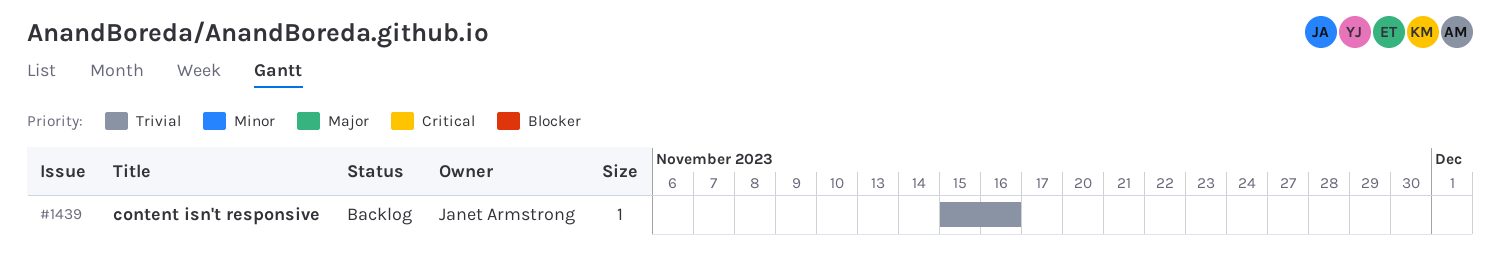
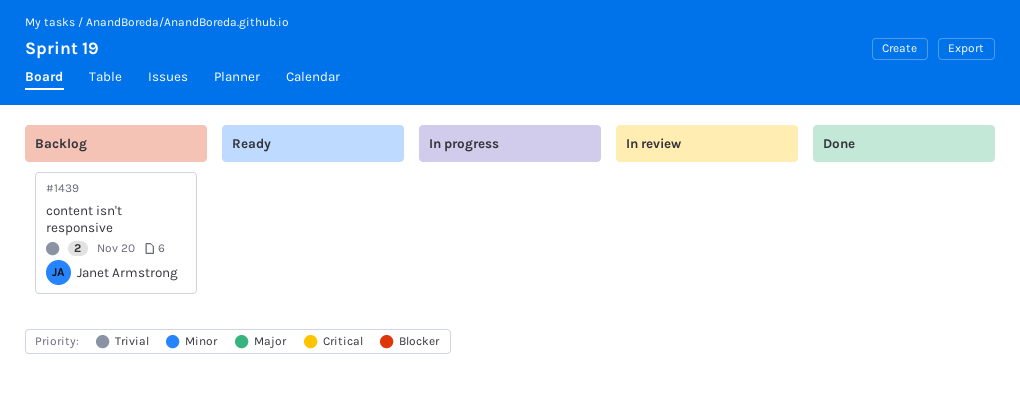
#1439, estimate: 1 -> 2
#1439, due: Nov 16 -> Nov 20

